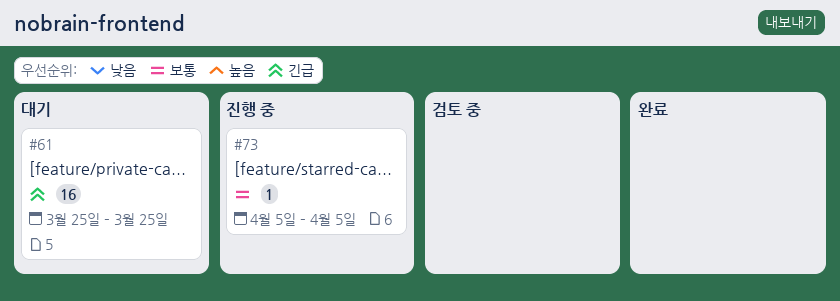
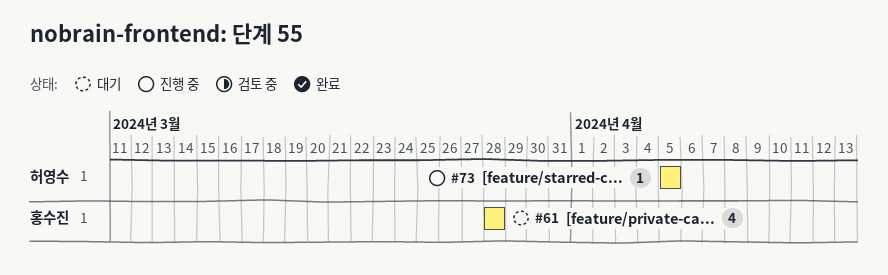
#61, estimate: 16 -> 4
#61, start: Mar 25 -> Mar 28
#61, due: Mar 25 -> Mar 28

